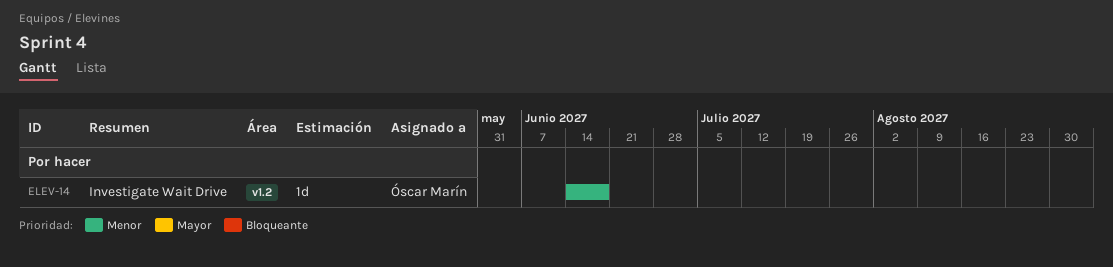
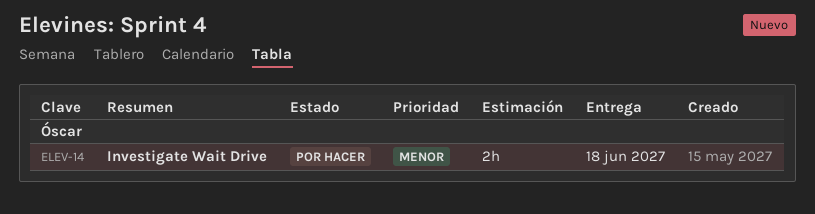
ELEV-14, estimate: 1d -> 2h

